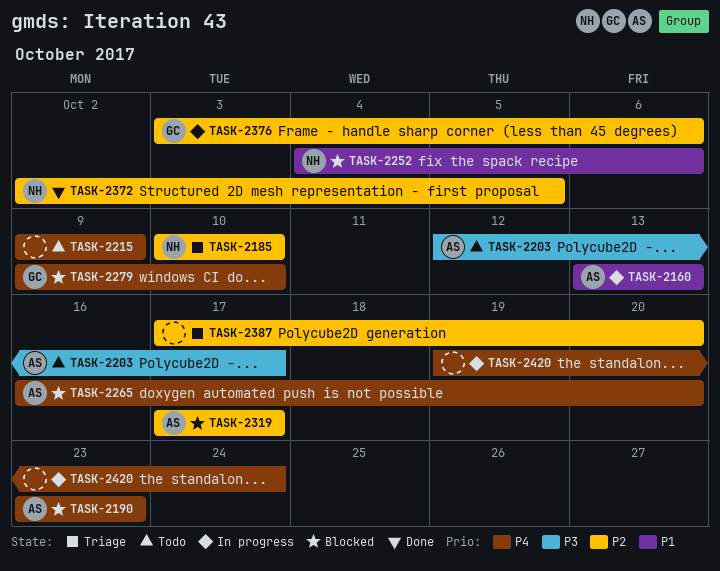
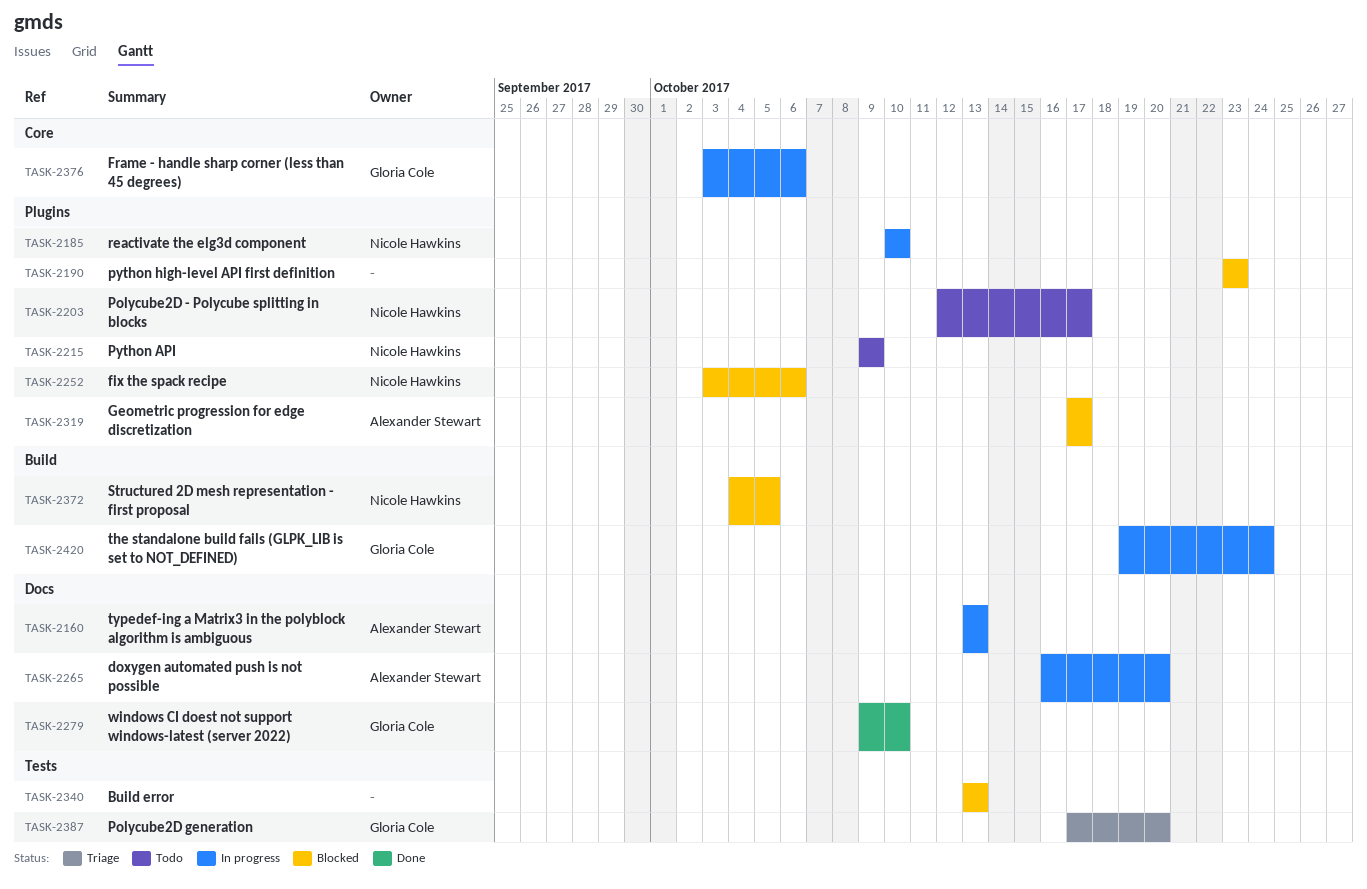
TASK-2185, status: Triage -> In progress
TASK-2190, owner: Alexander Stewart -> none
TASK-2203, owner: Alexander Stewart -> Nicole Hawkins
TASK-2215, owner: none -> Nicole Hawkins
TASK-2252, start: Oct 4 -> Oct 3
TASK-2265, status: Blocked -> In progress
TASK-2279, status: Blocked -> Done
TASK-2340: none -> present
TASK-2372, status: Done -> Blocked
TASK-2372, start: Oct 2 -> Oct 4
TASK-2387, owner: none -> Gloria Cole
TASK-2420, owner: none -> Gloria Cole

